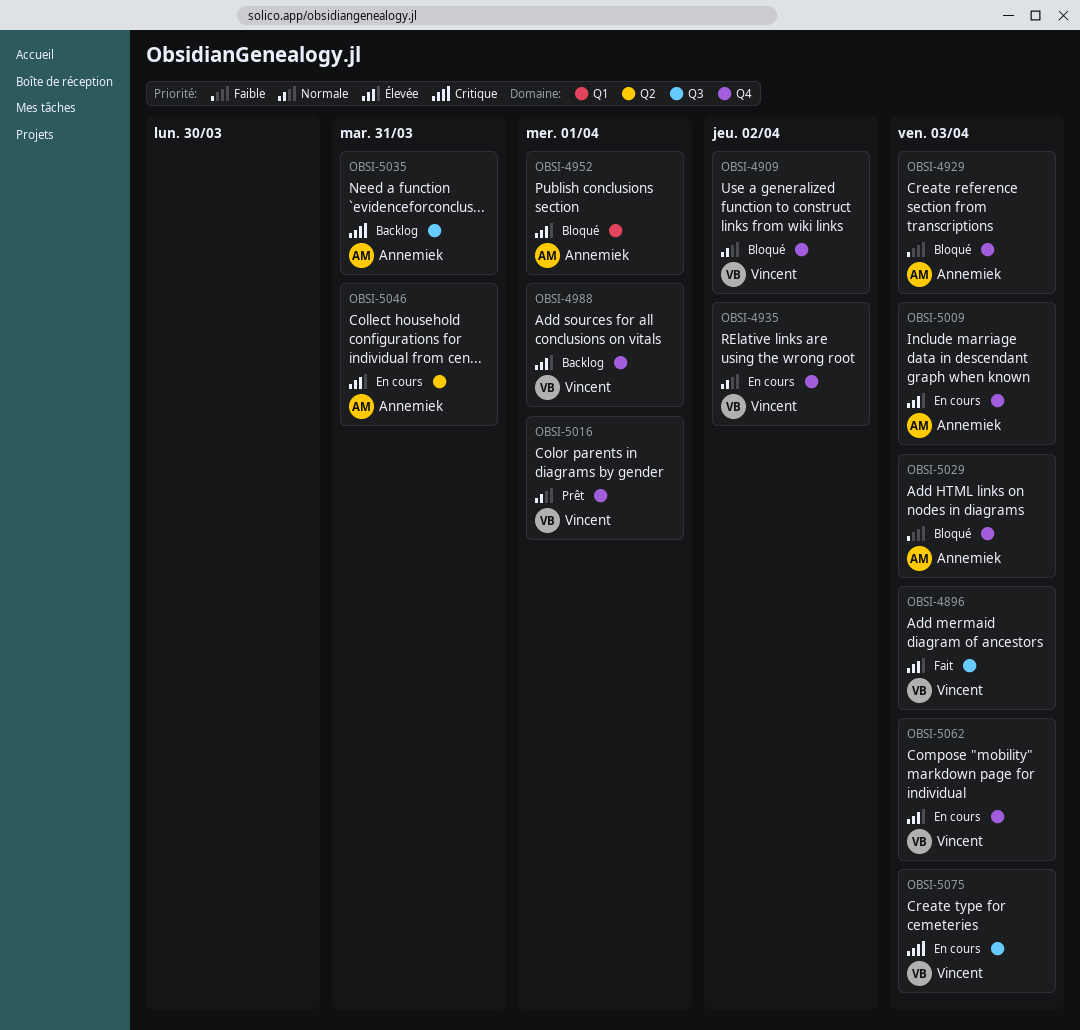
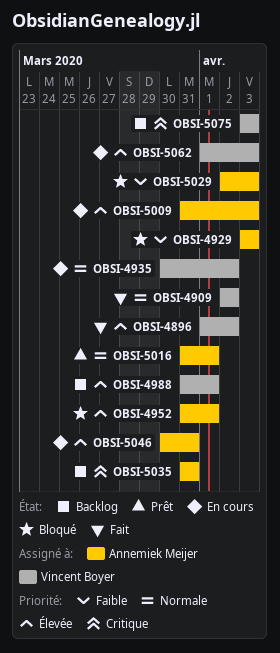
OBSI-4896, due: Apr 3 -> Apr 2
OBSI-4909, status: Bloqué -> Fait
OBSI-5016, owner: Vincent Boyer -> Annemiek Meijer
OBSI-5075, status: En cours -> Backlog

